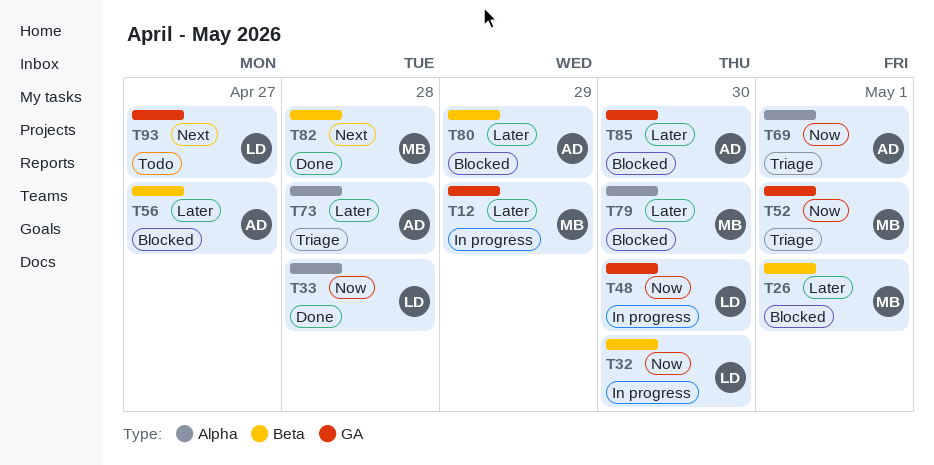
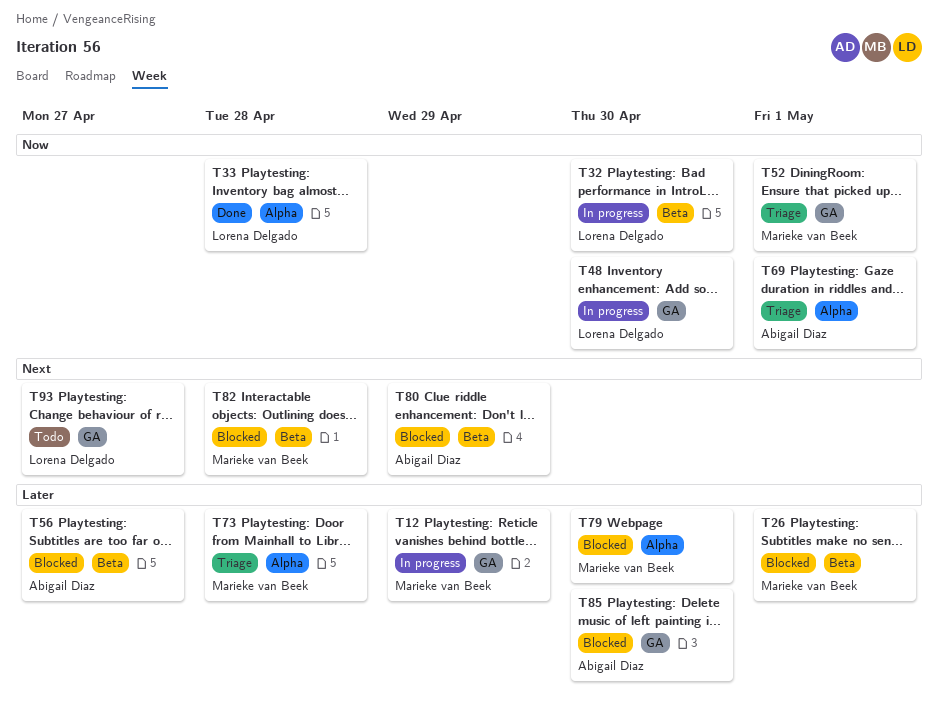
T73, owner: Abigail Diaz -> Marieke van Beek
T80, priority: Later -> Next
T82, status: Done -> Blocked

